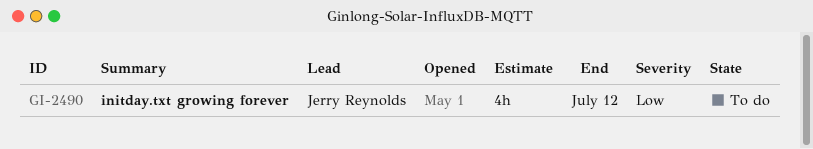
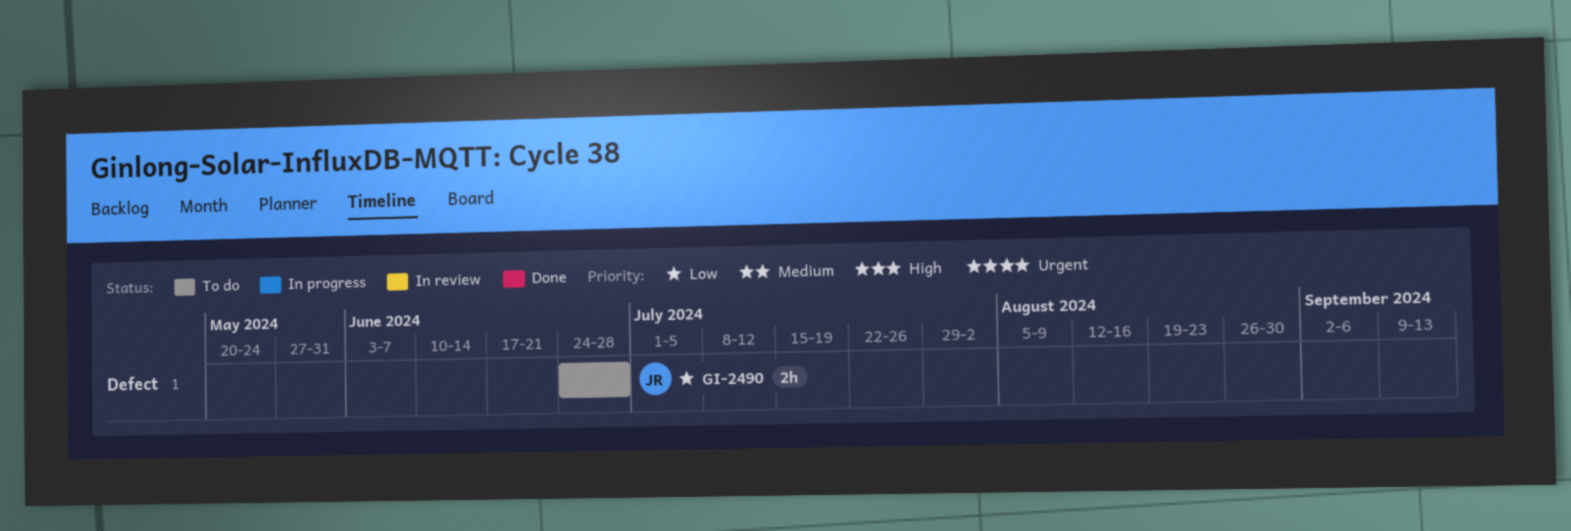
GI-2490, estimate: 4h -> 2h
GI-2490, due: Jul 12 -> Jun 28

